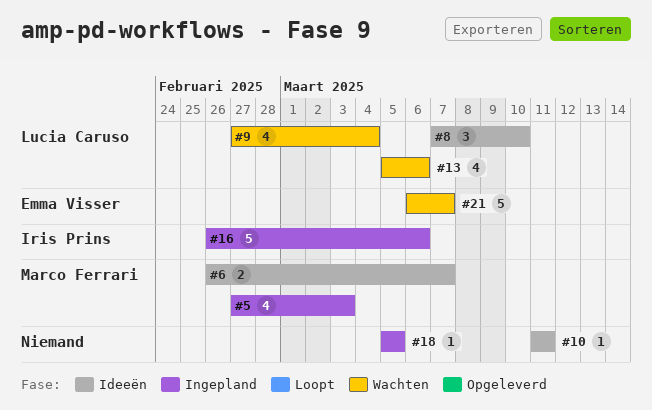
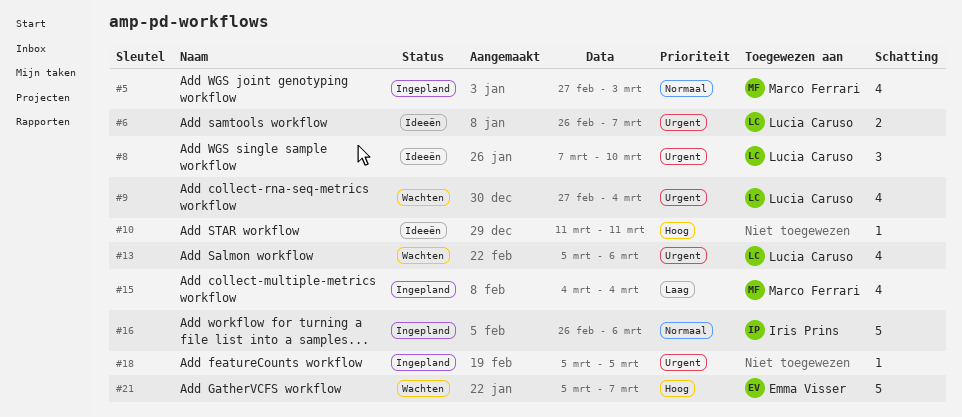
#6, owner: Marco Ferrari -> Lucia Caruso
#15: none -> present
#21, start: Mar 6 -> Mar 5

